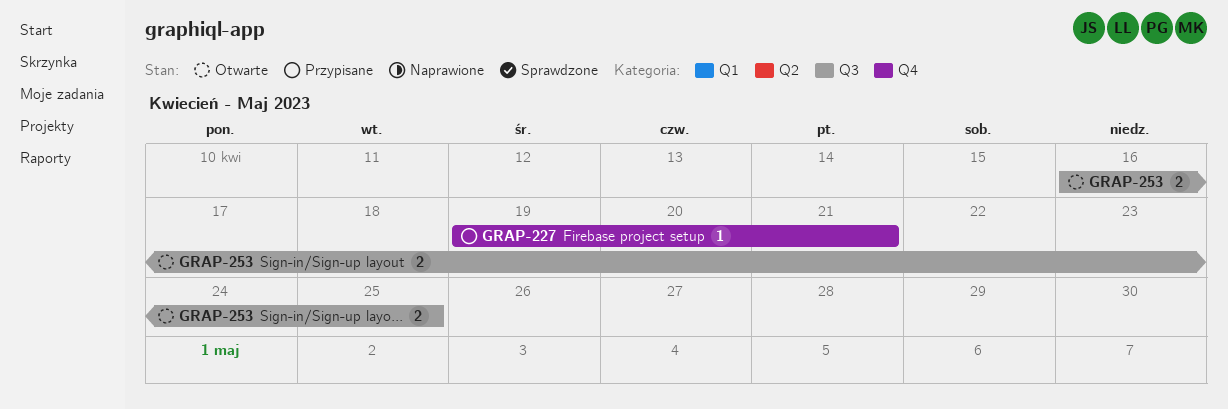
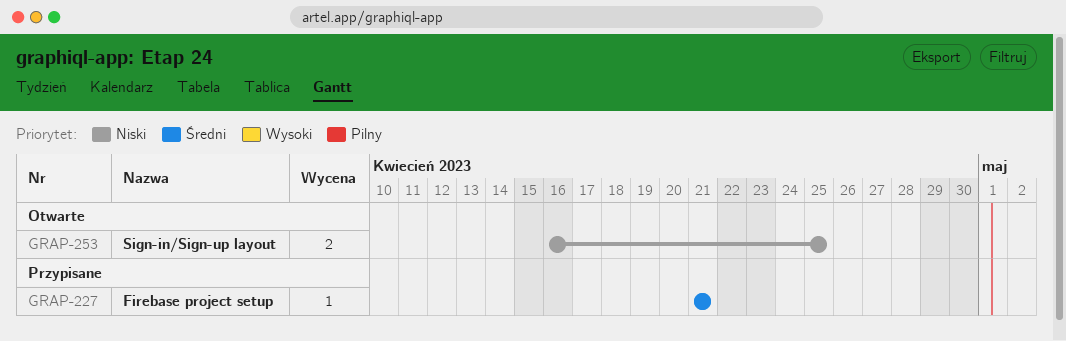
GRAP-227, start: Apr 19 -> Apr 21

